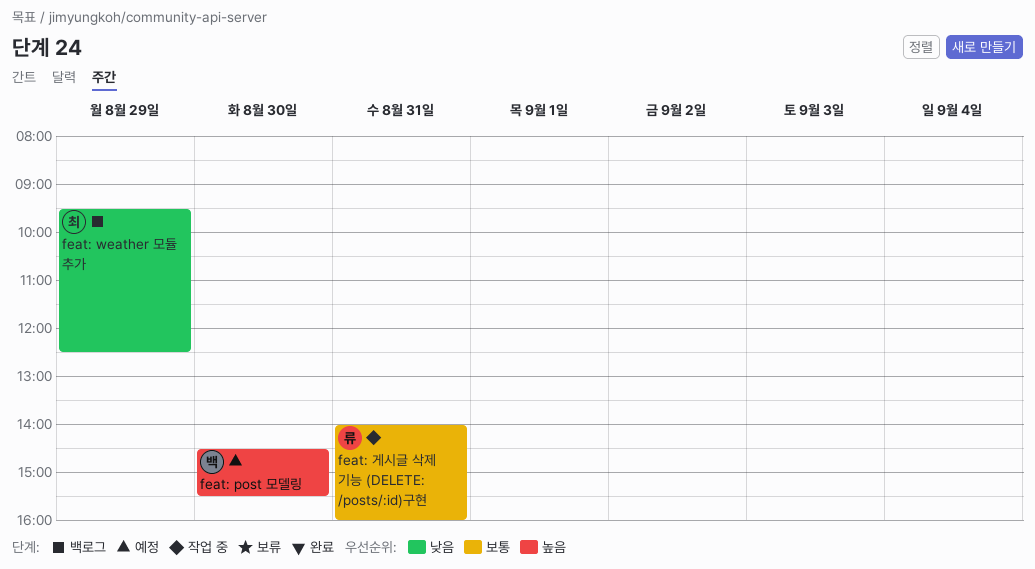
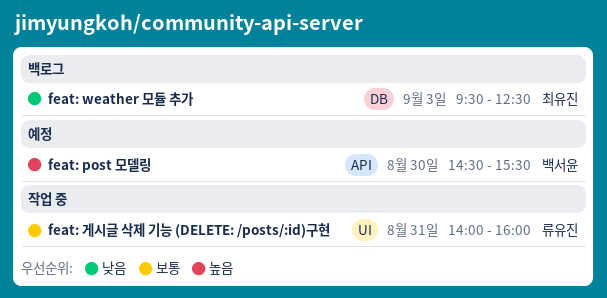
feat: weather 모듈 추가, day: Aug 29 -> Sep 3

